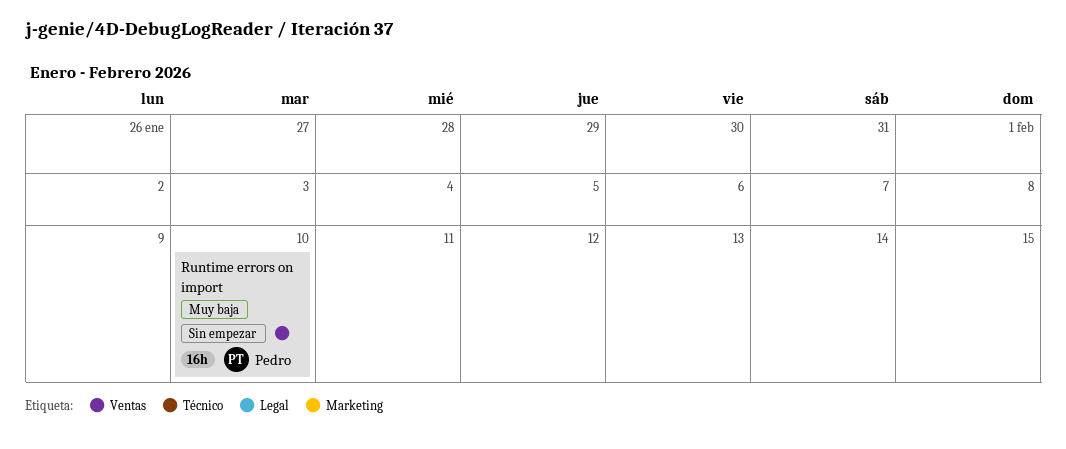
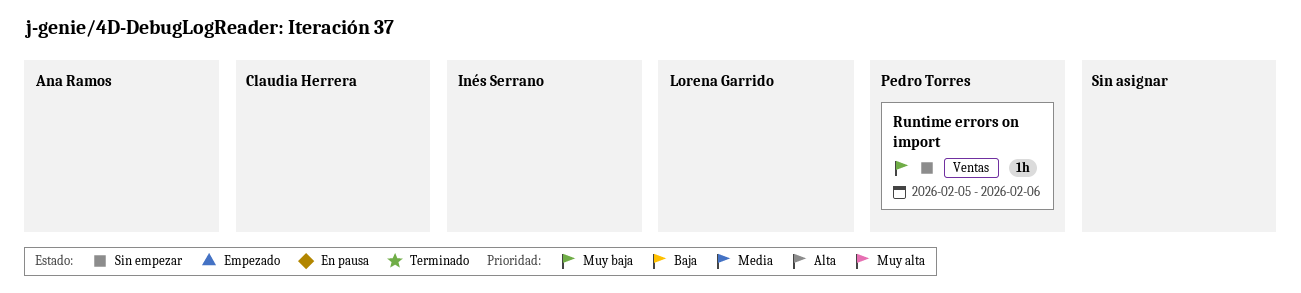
Runtime errors on import, estimate: 16h -> 1h
Runtime errors on import, due: Feb 10 -> Feb 6

